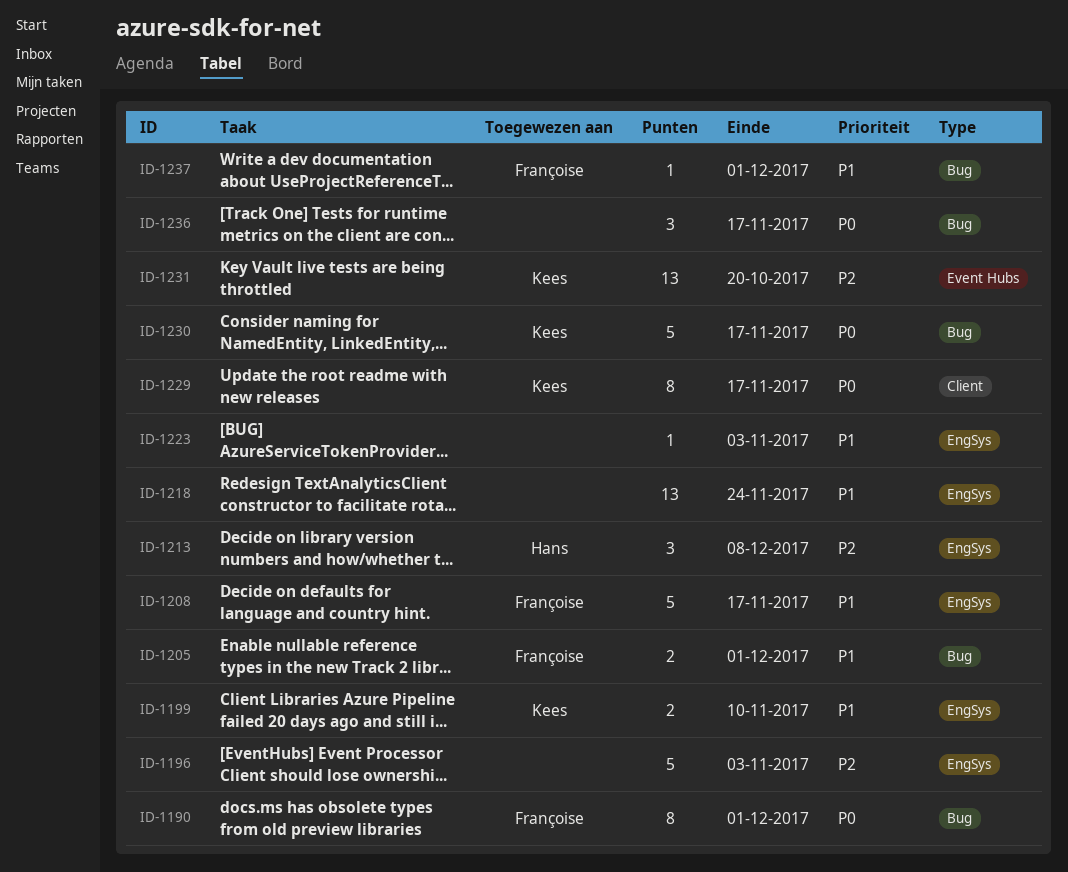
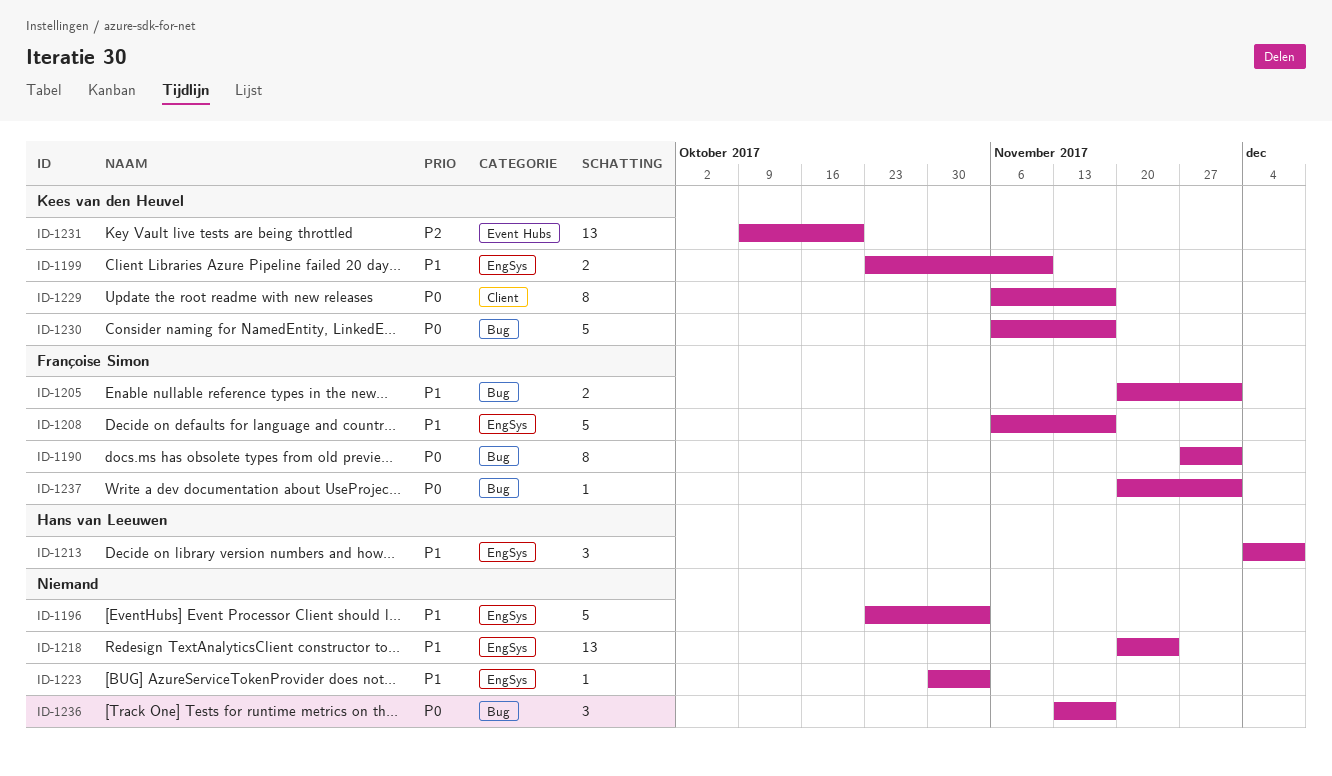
ID-1196, priority: P2 -> P1
ID-1213, priority: P2 -> P1
ID-1237, priority: P1 -> P0

